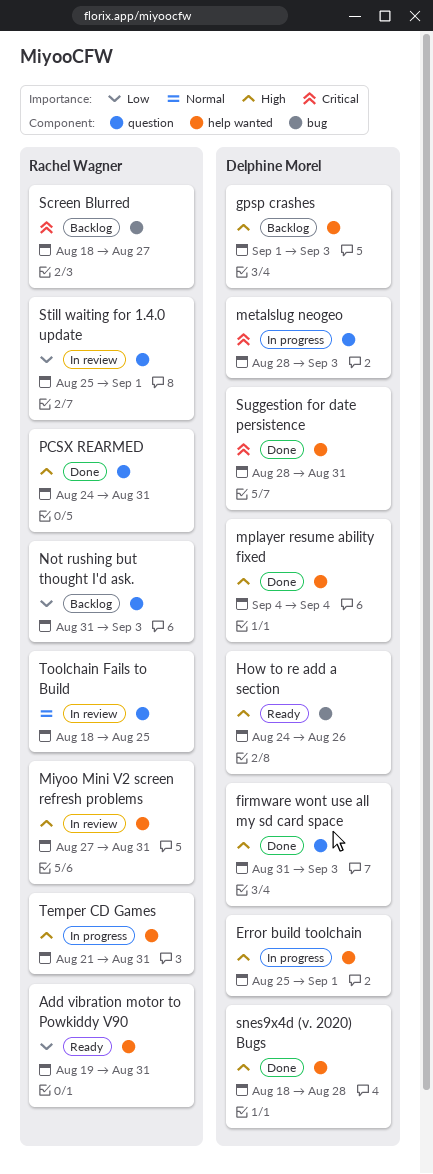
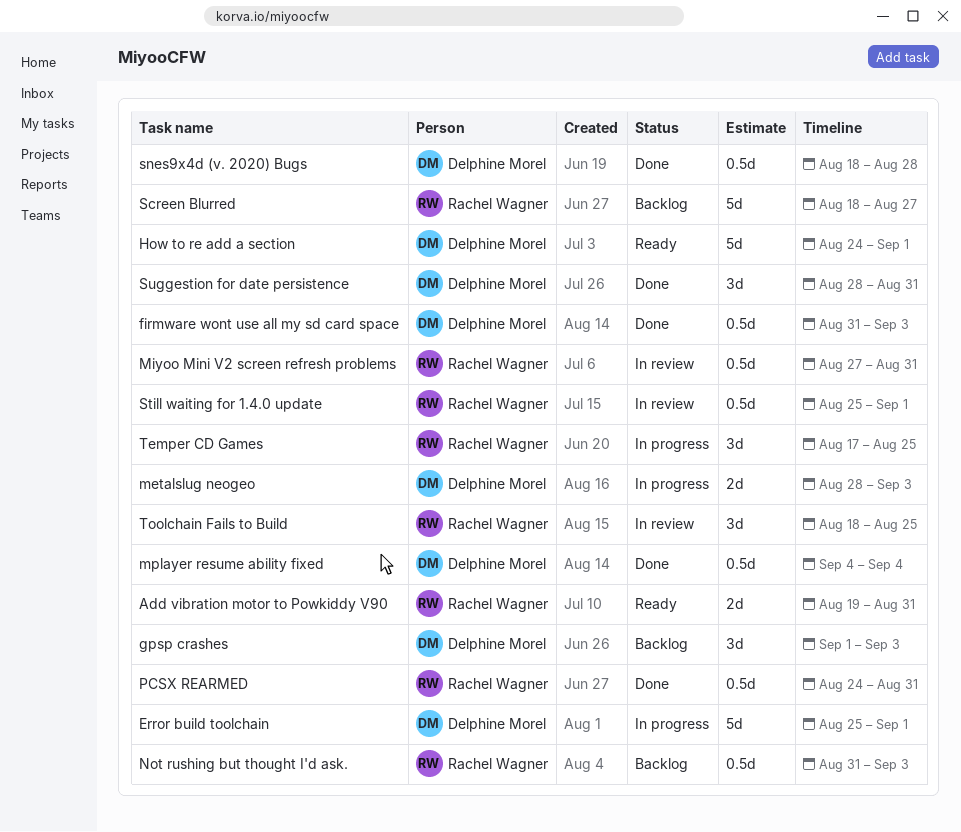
How to re add a section, due: Aug 26 -> Sep 1
Temper CD Games, start: Aug 21 -> Aug 17
Temper CD Games, due: Aug 31 -> Aug 25

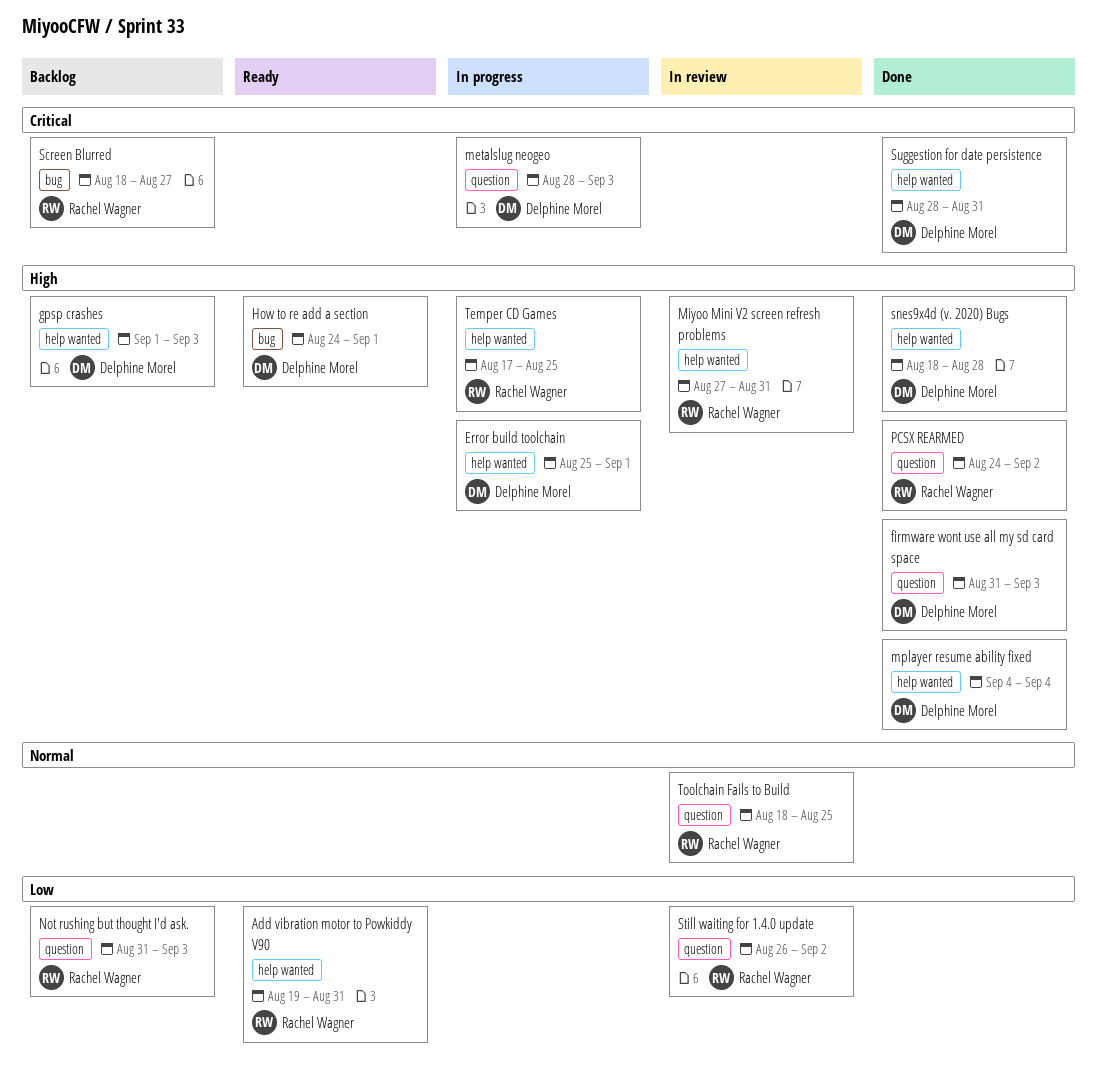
PCSX REARMED, due: Aug 31 -> Sep 2
Still waiting for 1.4.0 update, start: Aug 25 -> Aug 26
Still waiting for 1.4.0 update, due: Sep 1 -> Sep 2

